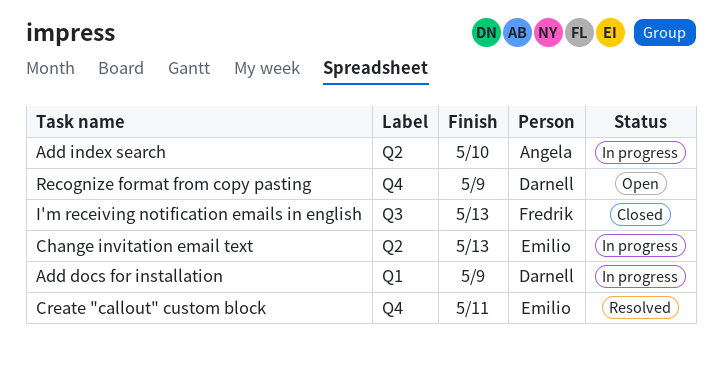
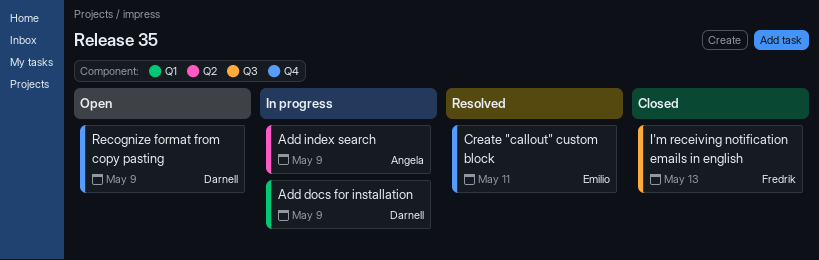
Add index search, due: May 10 -> May 9
Change invitation email text: present -> none

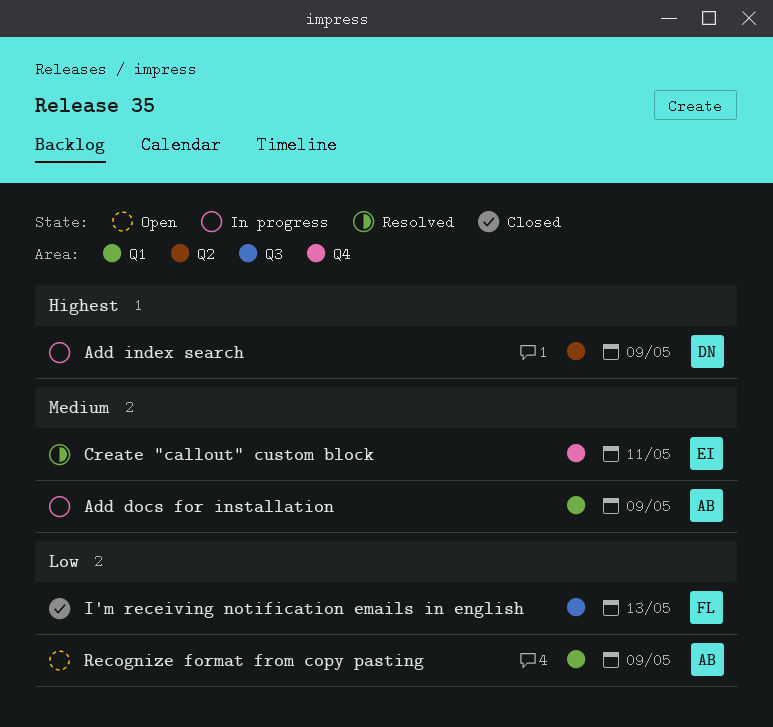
Add docs for installation, owner: Darnell -> Angela
Add index search, owner: Angela -> Darnell
Recognize format from copy pasting, owner: Darnell -> Angela
Recognize format from copy pasting, label: Q4 -> Q1

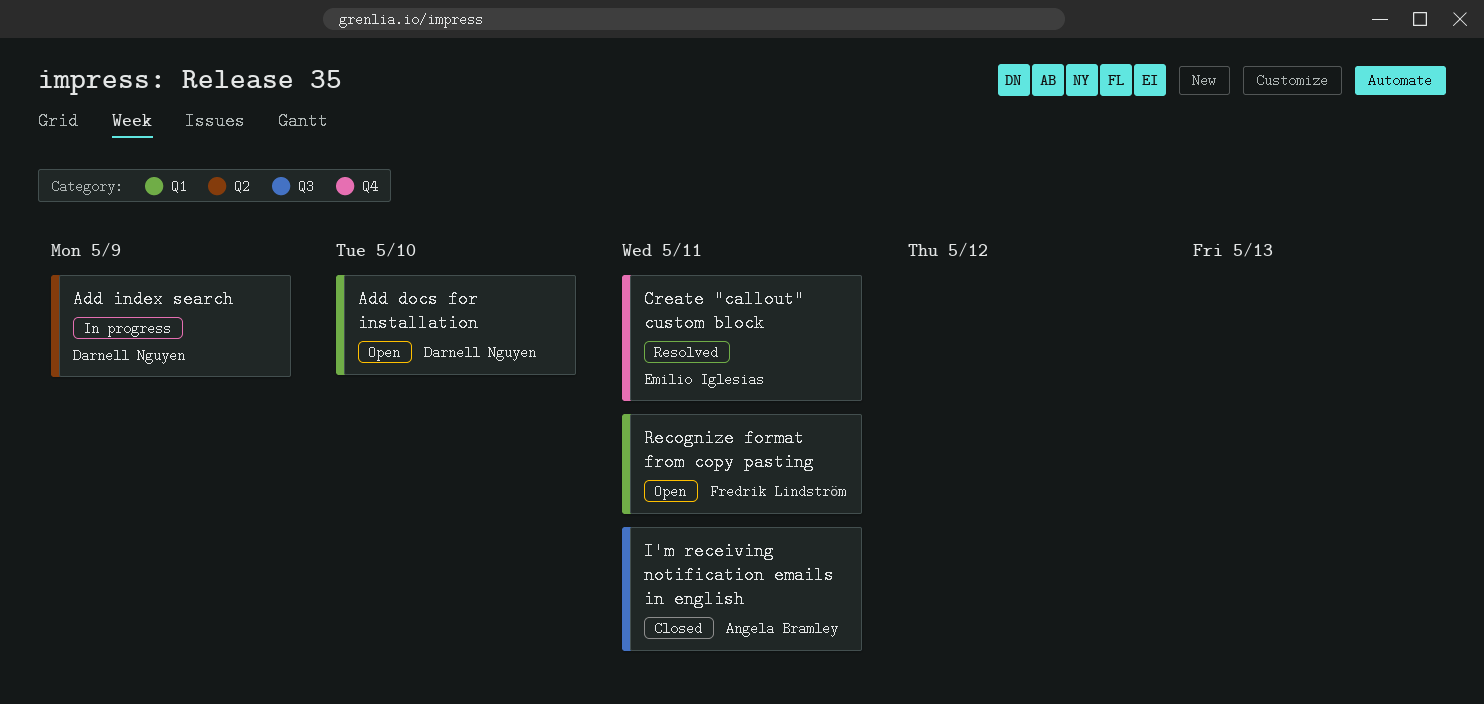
Add docs for installation, status: In progress -> Open
Add docs for installation, owner: Angela Bramley -> Darnell Nguyen
Add docs for installation, due: May 9 -> May 10
I'm receiving notification emails in english, owner: Fredrik Lindström -> Angela Bramley
I'm receiving notification emails in english, due: May 13 -> May 11
Recognize format from copy pasting, owner: Angela Bramley -> Fredrik Lindström
Recognize format from copy pasting, due: May 9 -> May 11

